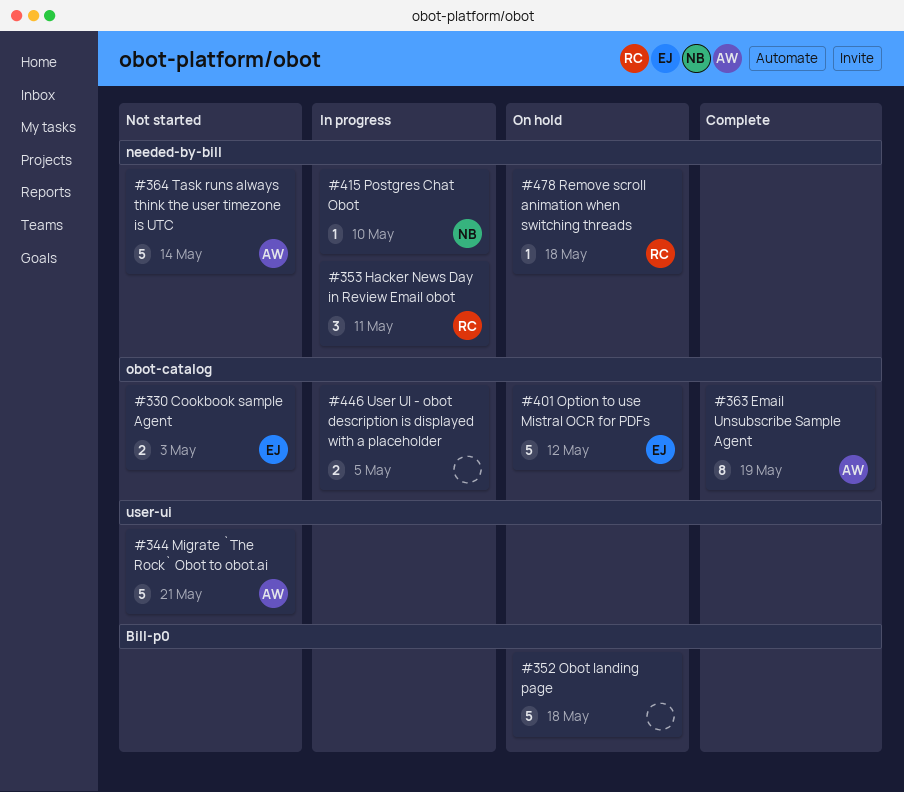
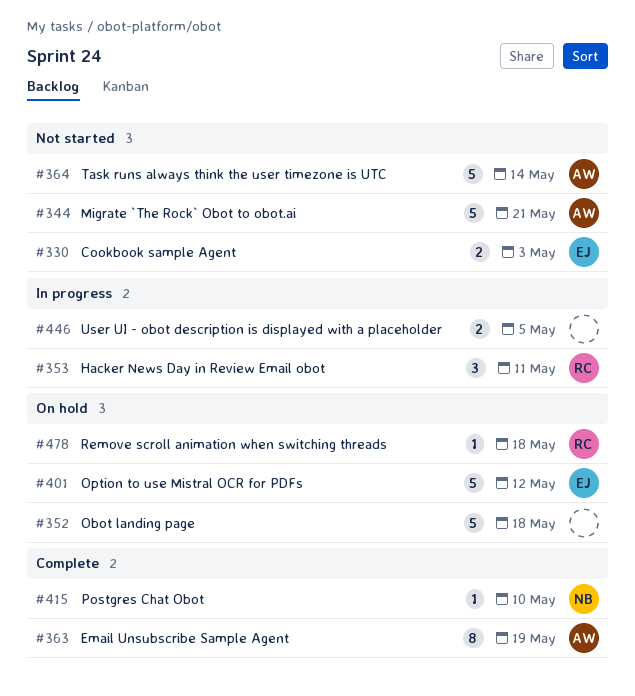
#415, status: In progress -> Complete

